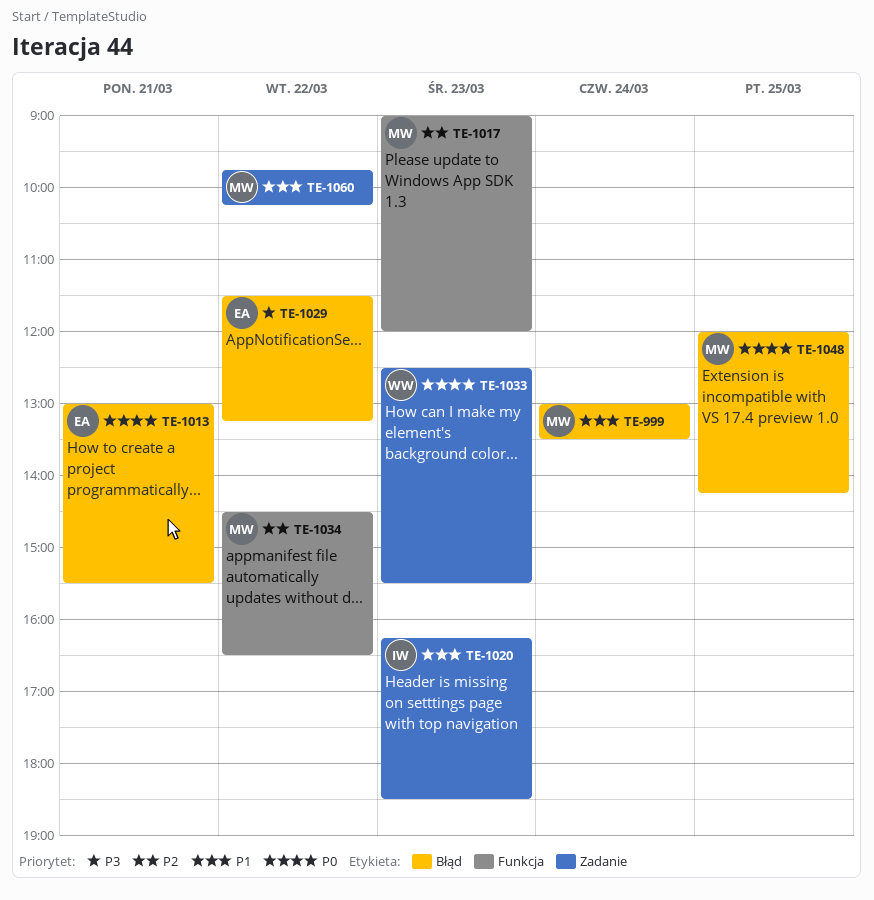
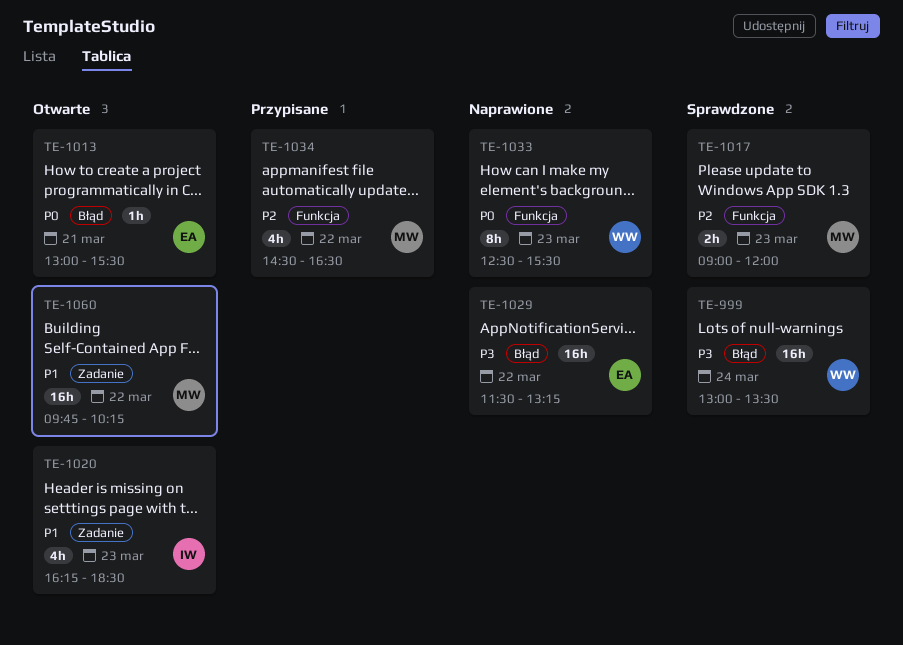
TE-999, owner: MW -> WW
TE-999, priority: P1 -> P3
TE-1033, label: Zadanie -> Funkcja
TE-1048: present -> none

